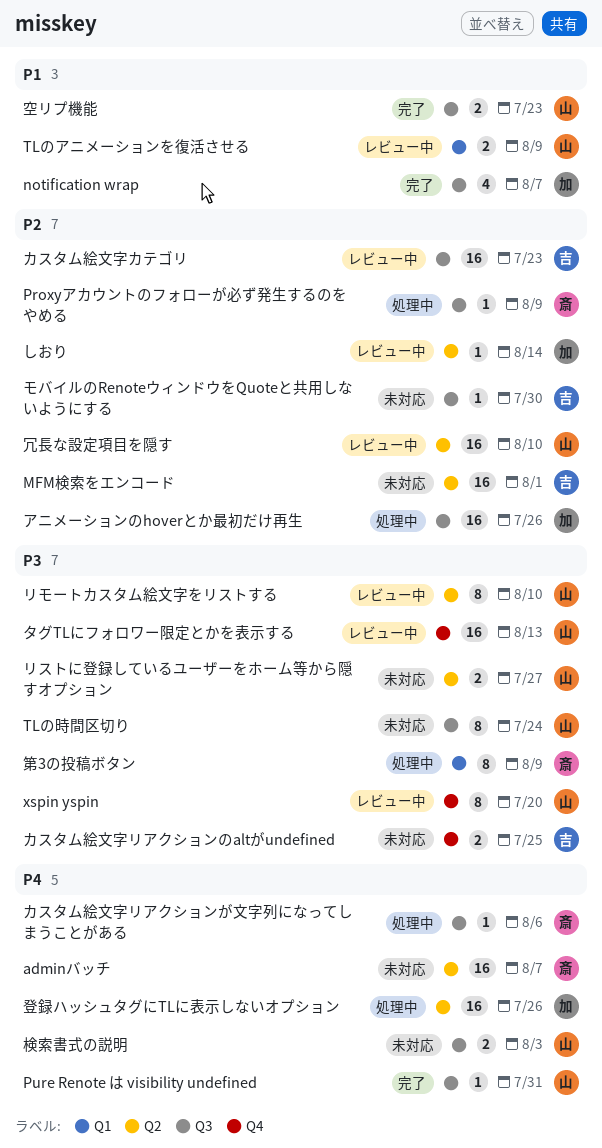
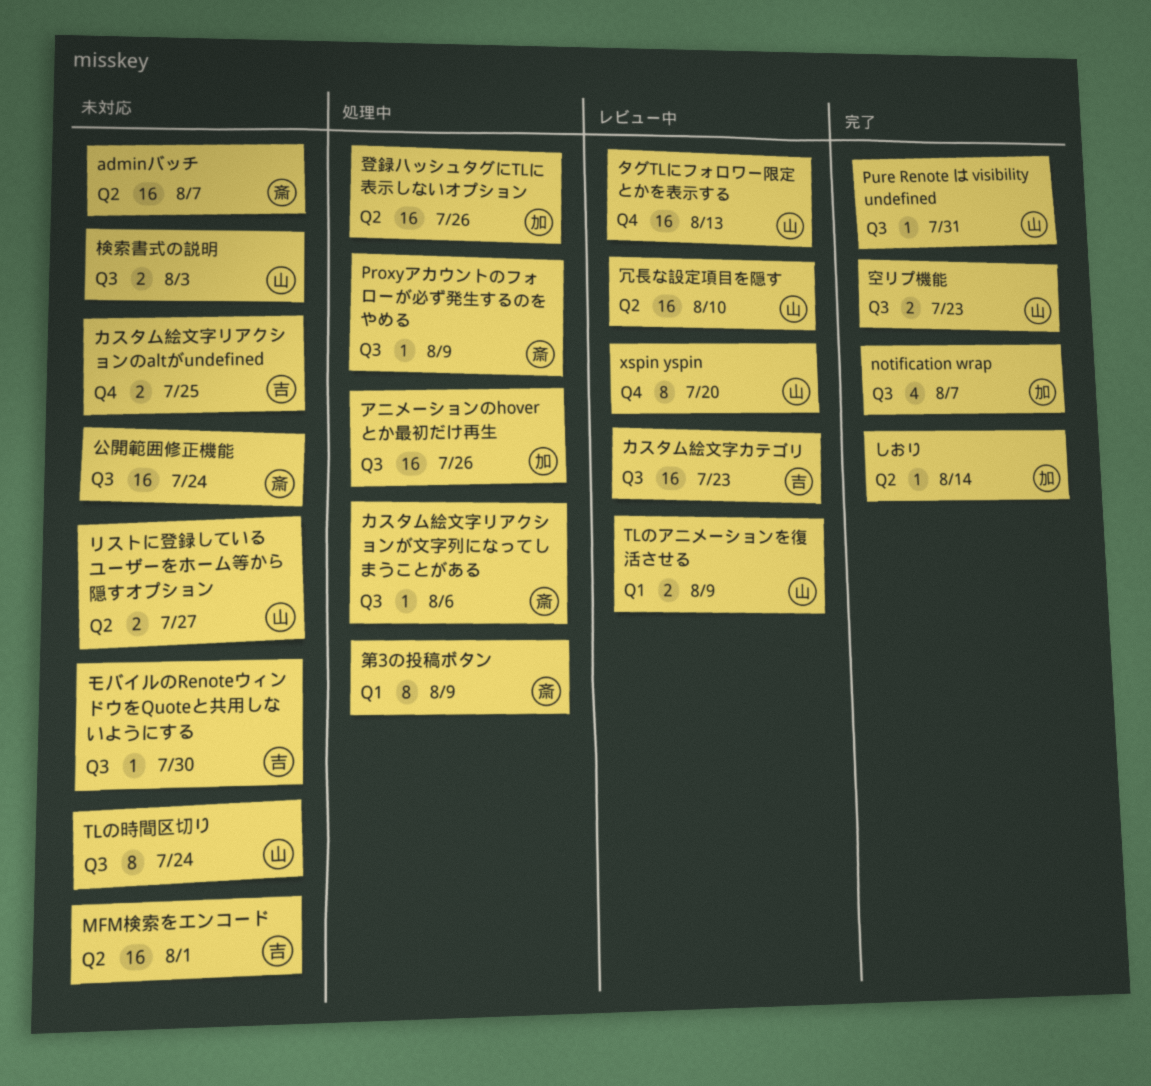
しおり, status: レビュー中 -> 完了
リモートカスタム絵文字をリストする: present -> none
公開範囲修正機能: none -> present

